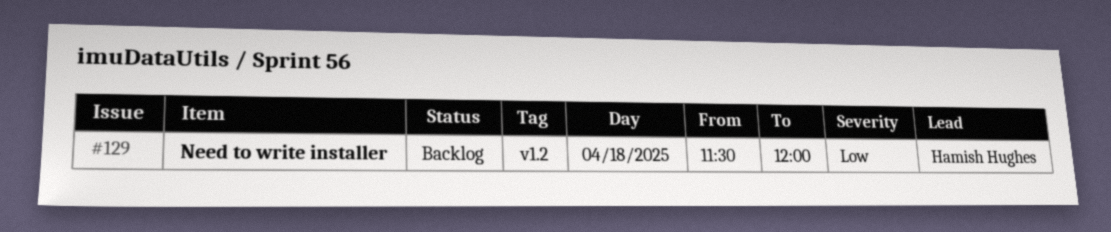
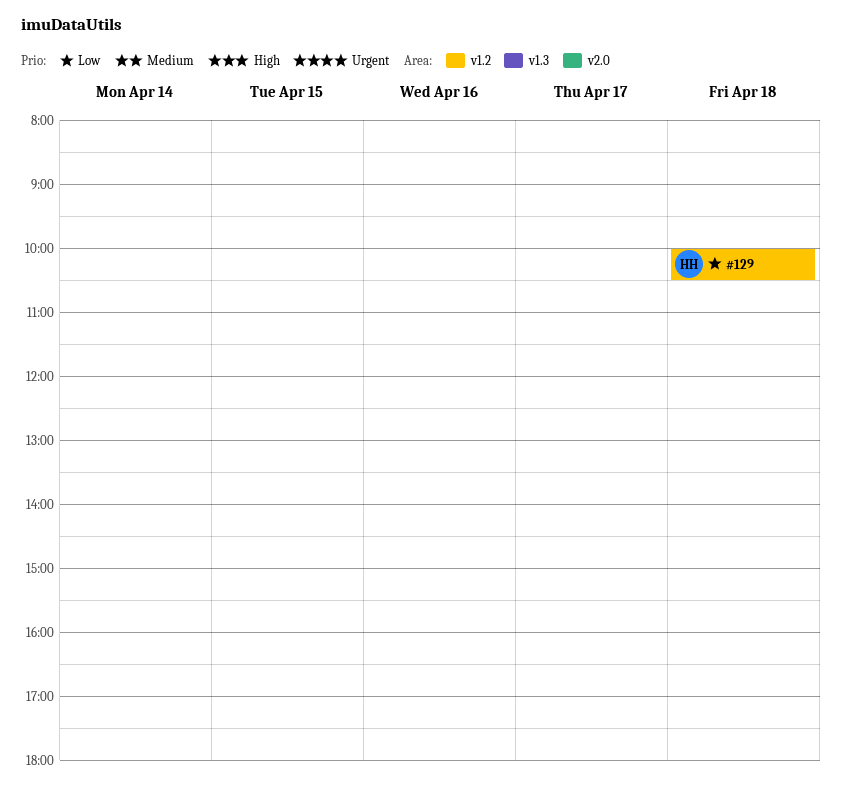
#129, begins: 11:30 -> 10:00
#129, ends: 12:00 -> 10:30

